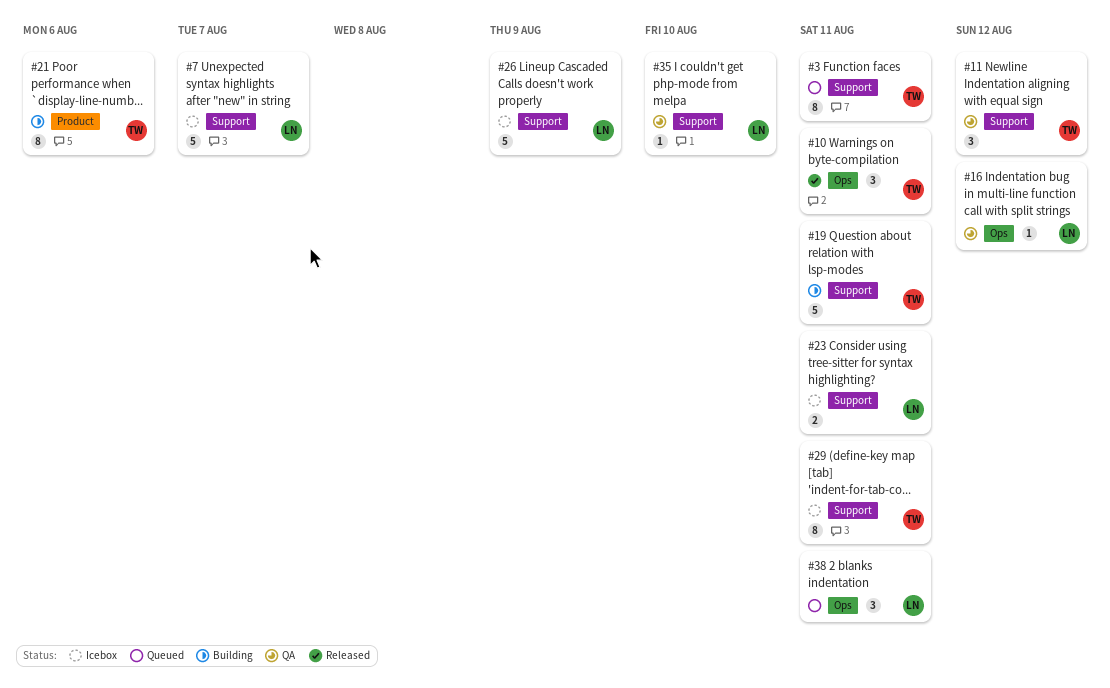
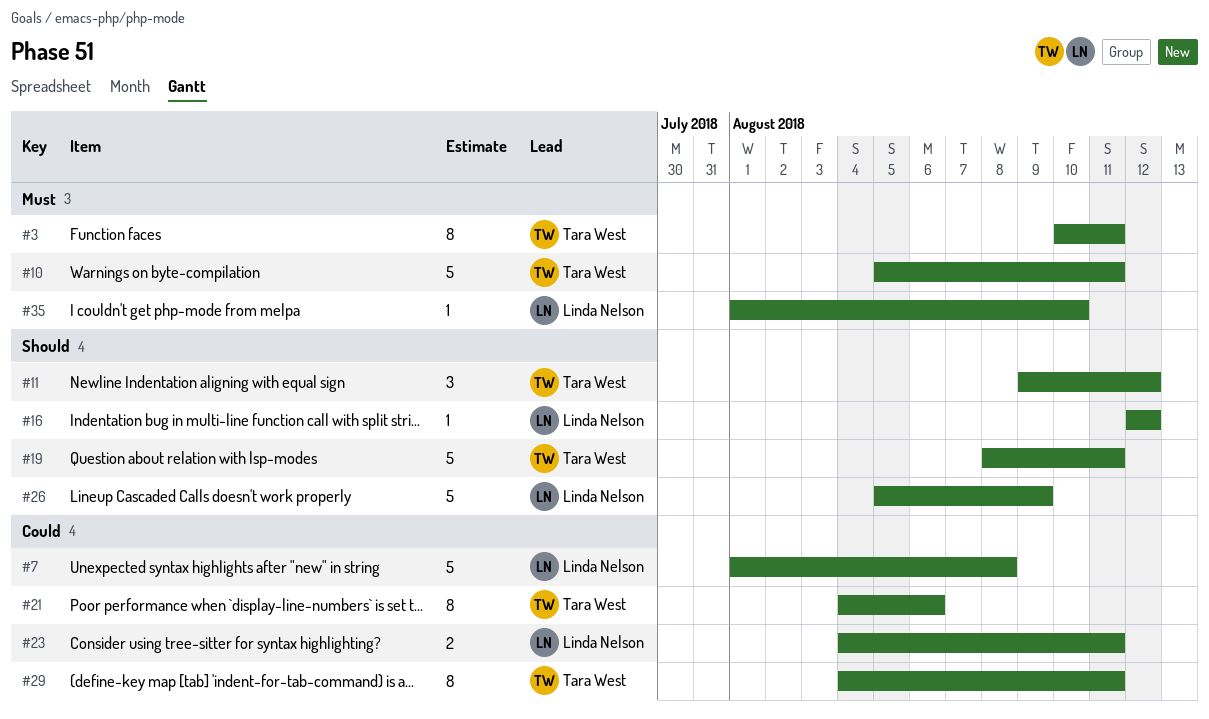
#7, due: Aug 7 -> Aug 8
#10, estimate: 3 -> 5
#38: present -> none

